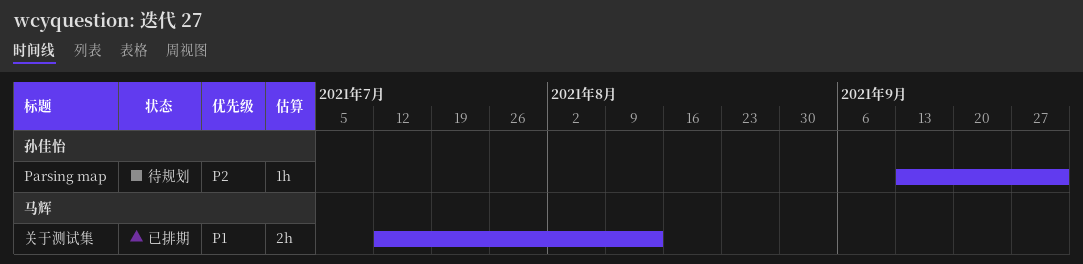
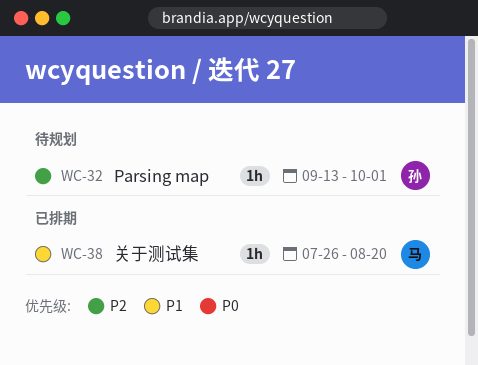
关于测试集, estimate: 2h -> 1h
关于测试集, start: Jul 12 -> Jul 26
关于测试集, due: Aug 13 -> Aug 20

